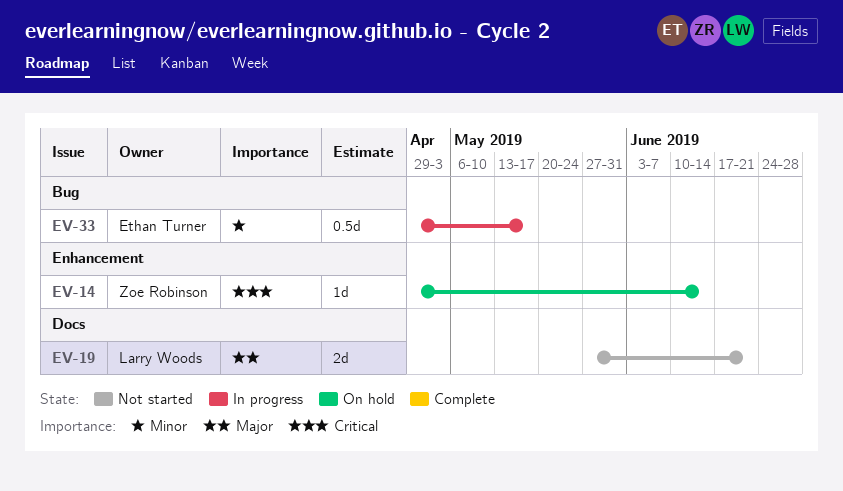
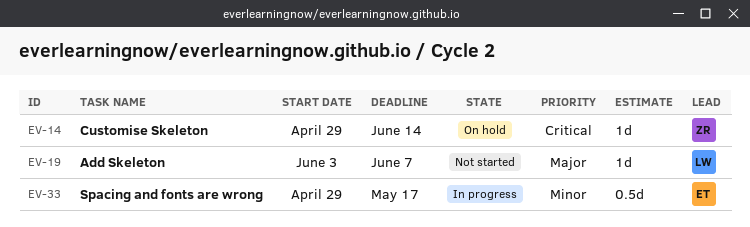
EV-19, estimate: 2d -> 1d
EV-19, start: May 27 -> Jun 3
EV-19, due: Jun 21 -> Jun 7

